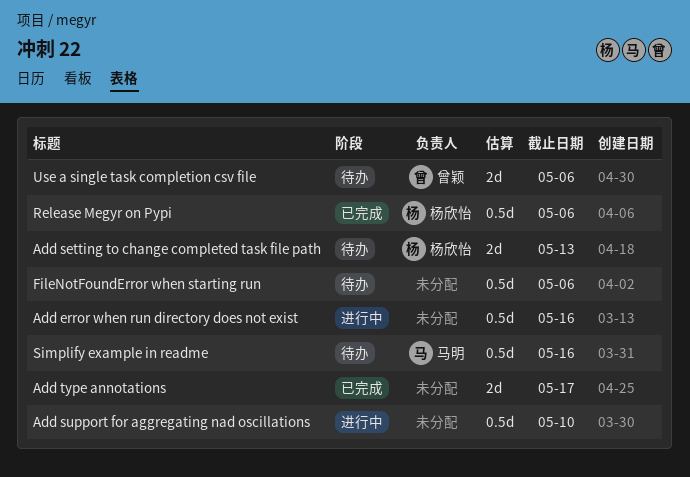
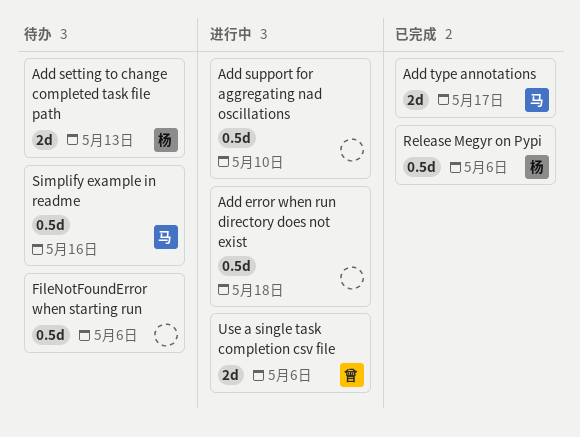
Add error when run directory does not exist, due: May 16 -> May 18
Add type annotations, owner: none -> 马明
Use a single task completion csv file, status: 待办 -> 进行中

